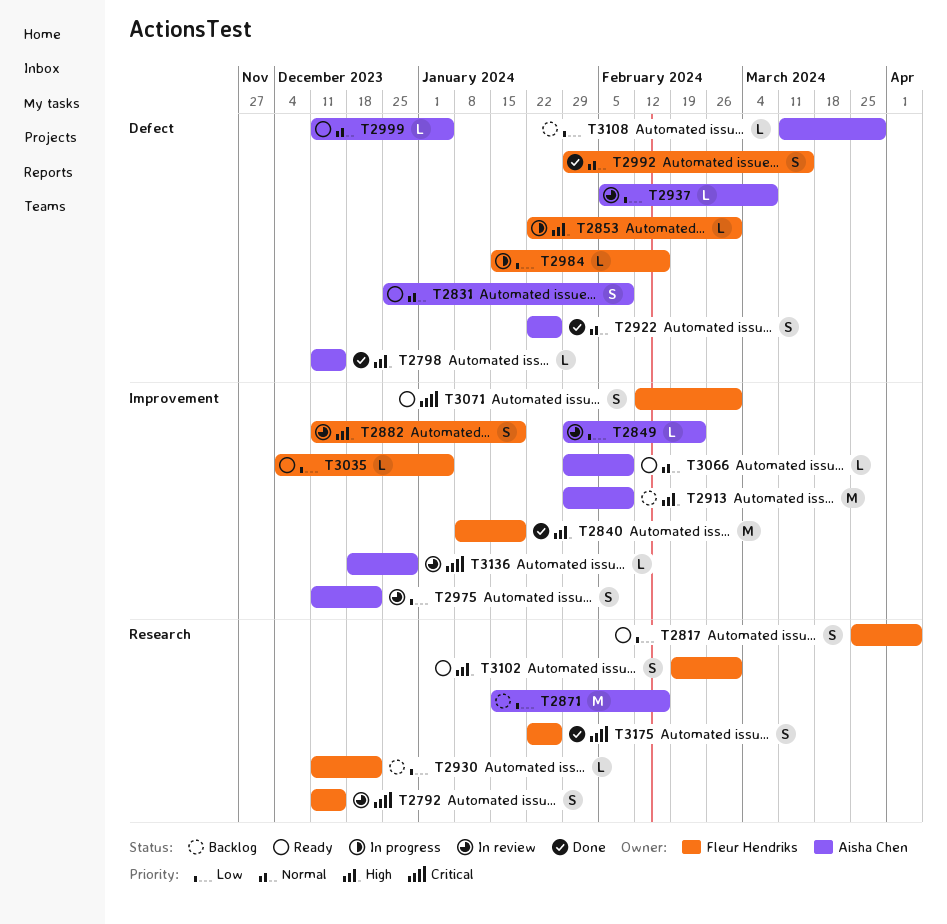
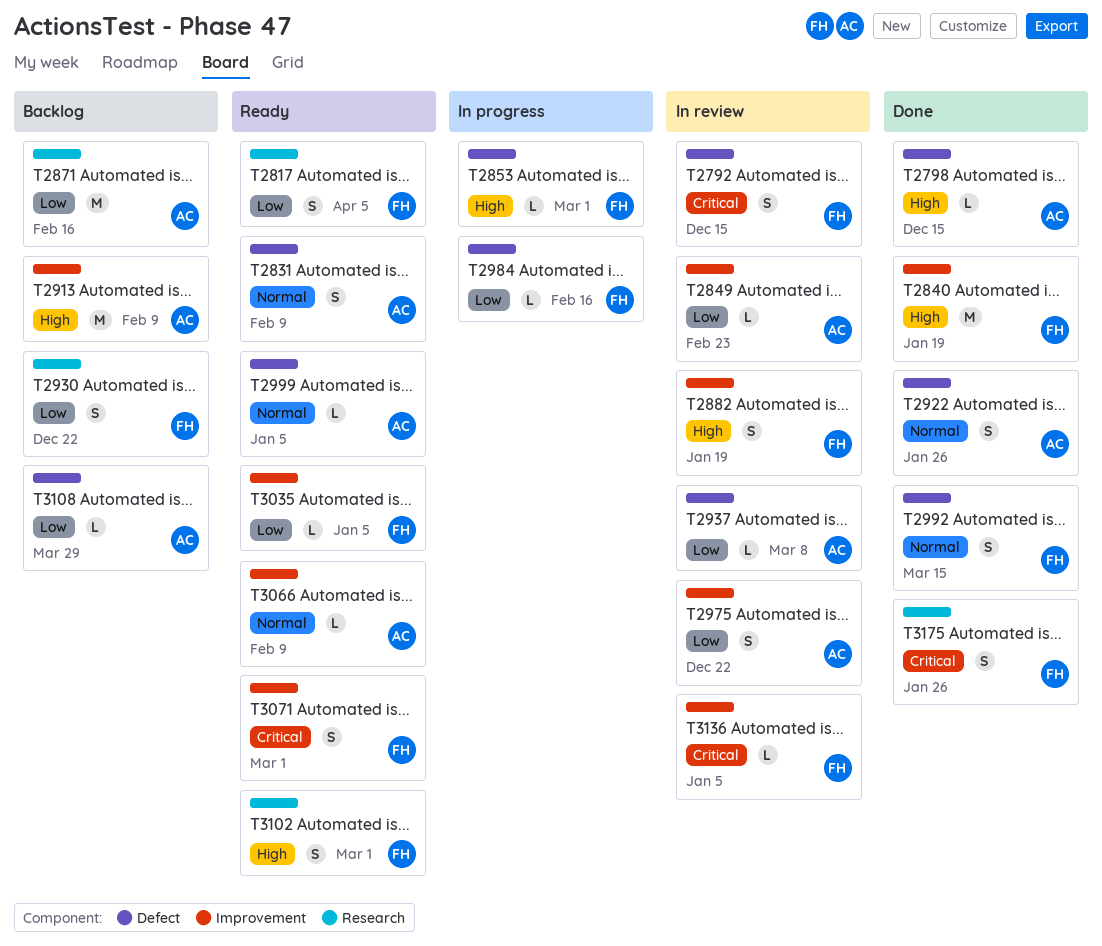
T2792, label: Research -> Defect
T2930, estimate: L -> S
T3136, owner: Aisha Chen -> Fleur Hendriks
T3136, due: Dec 29 -> Jan 5

